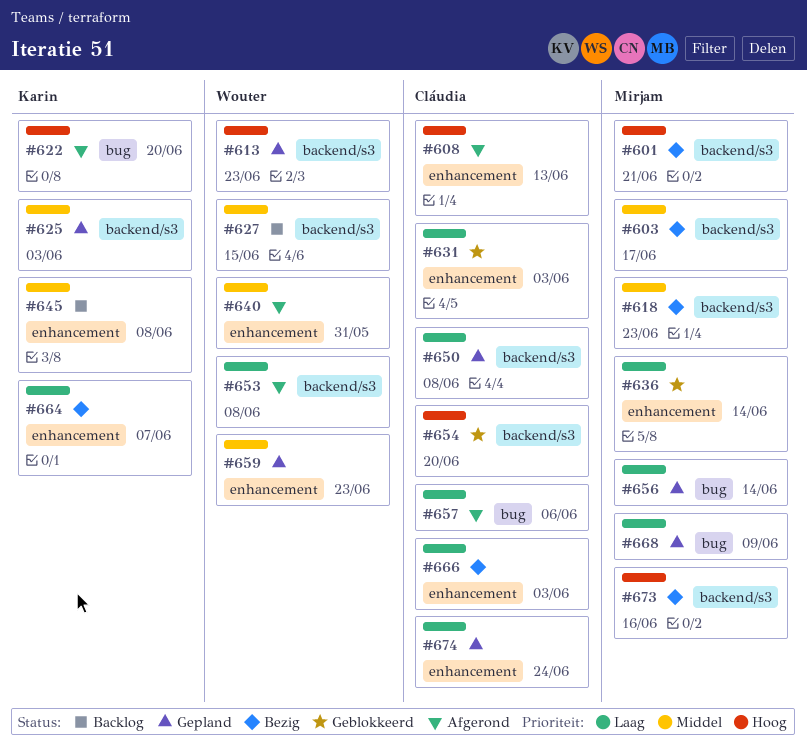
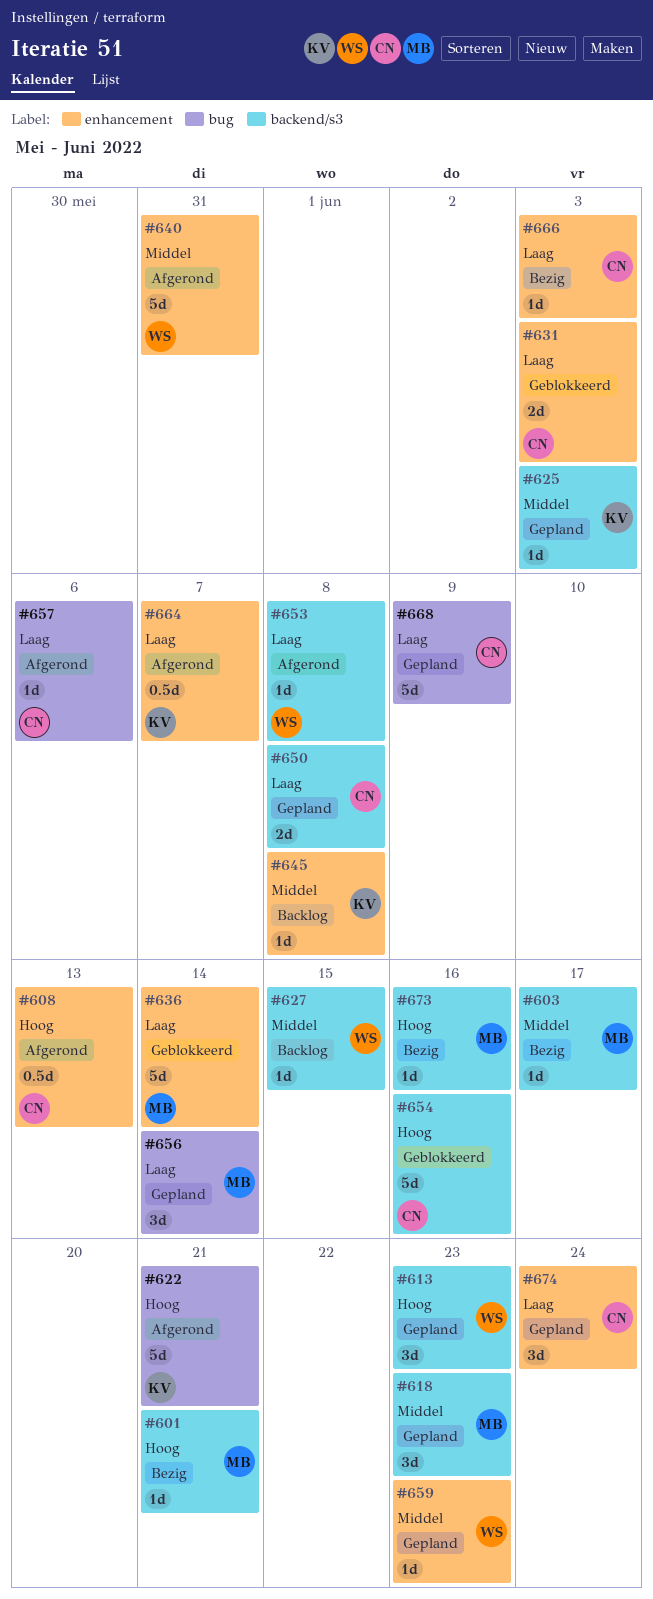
#618, status: Bezig -> Gepland
#622, due: Jun 20 -> Jun 21
#654, due: Jun 20 -> Jun 16
#664, status: Bezig -> Afgerond
#668, owner: Mirjam -> Cláudia

